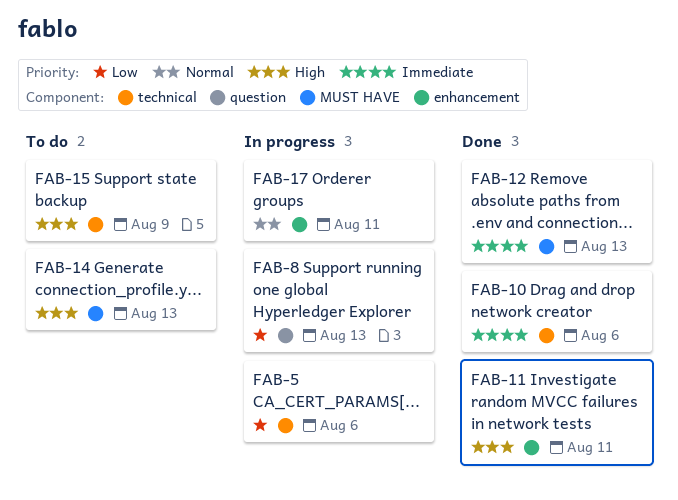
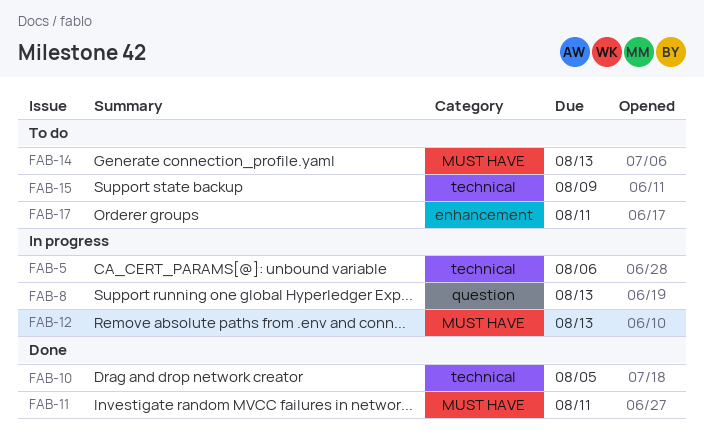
FAB-10, due: Aug 6 -> Aug 5
FAB-11, label: enhancement -> MUST HAVE
FAB-12, status: Done -> In progress
FAB-17, status: In progress -> To do

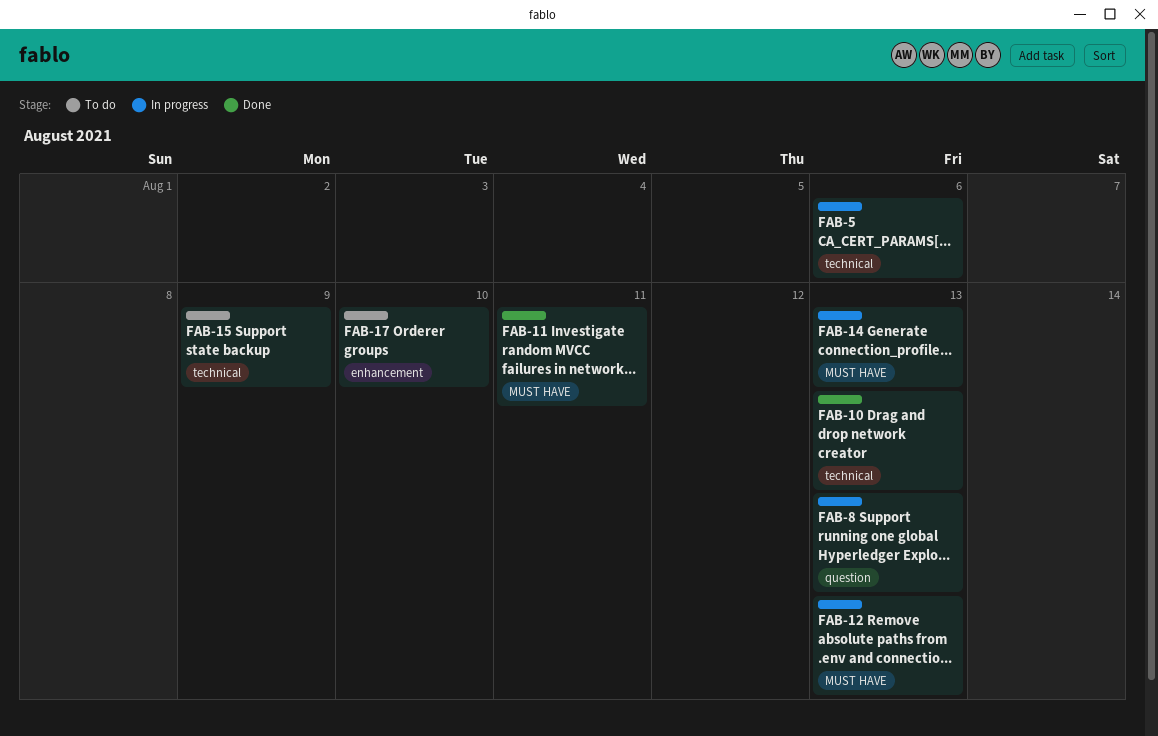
FAB-10, due: Aug 5 -> Aug 13
FAB-14, status: To do -> In progress
FAB-17, due: Aug 11 -> Aug 10

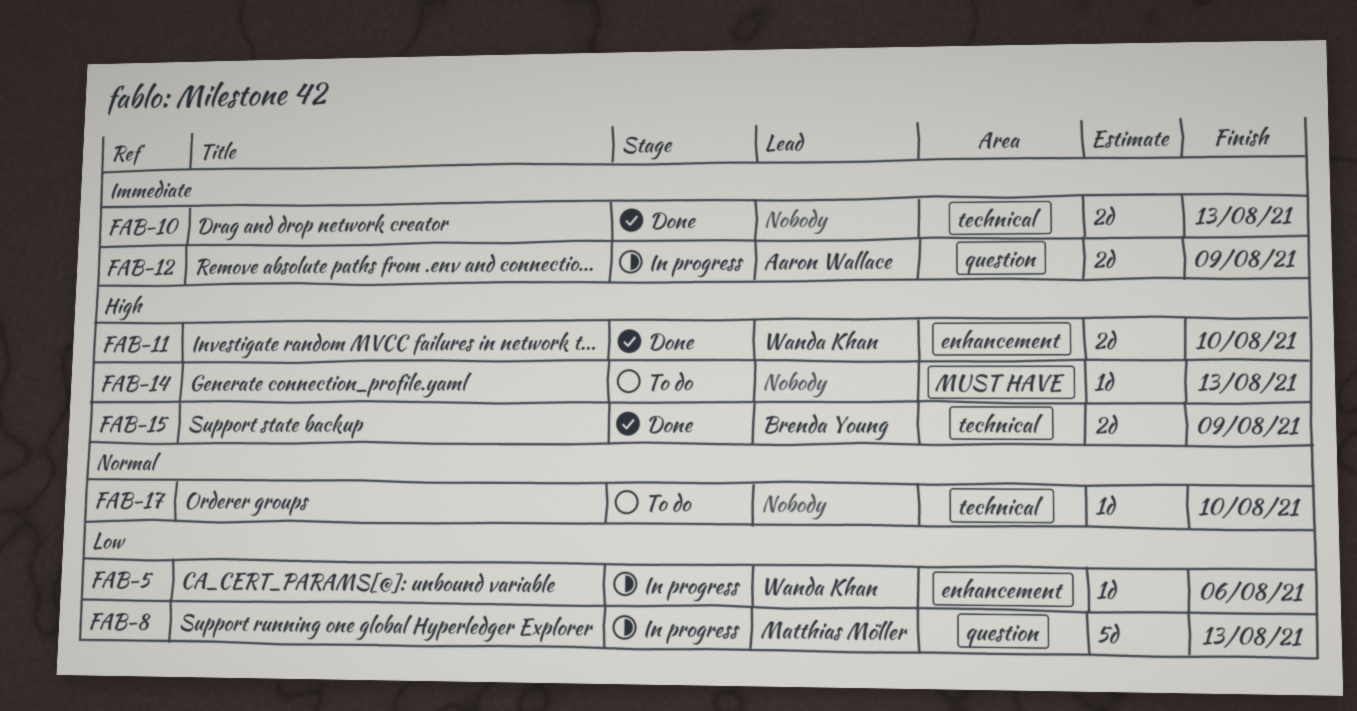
FAB-5, label: technical -> enhancement
FAB-11, label: MUST HAVE -> enhancement
FAB-11, due: Aug 11 -> Aug 10
FAB-12, label: MUST HAVE -> question
FAB-12, due: Aug 13 -> Aug 9
FAB-14, status: In progress -> To do
FAB-15, status: To do -> Done
FAB-17, label: enhancement -> technical

